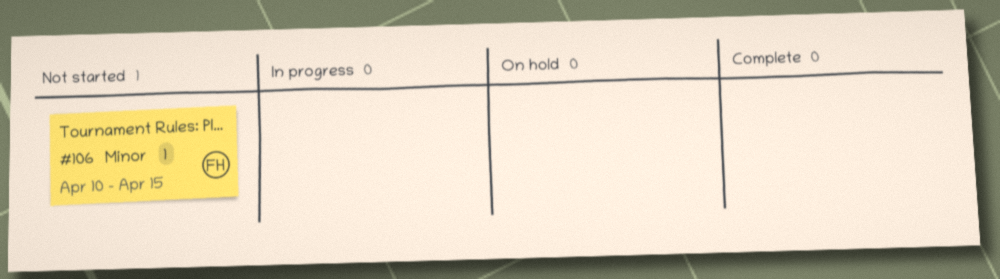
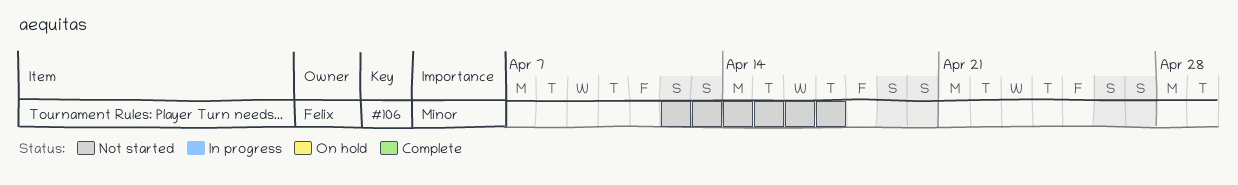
#106, start: Apr 10 -> Apr 12
#106, due: Apr 15 -> Apr 17

